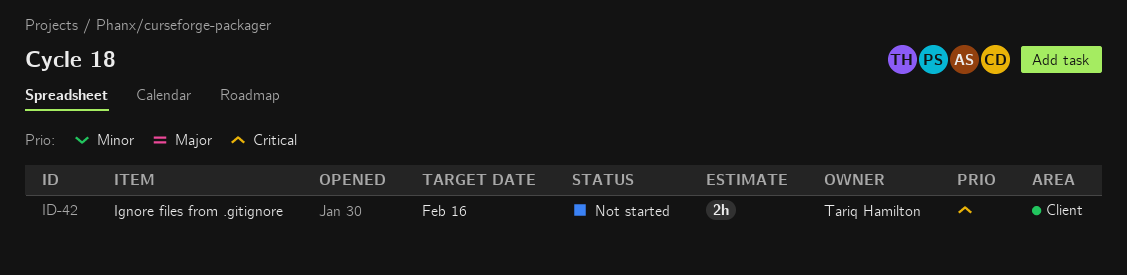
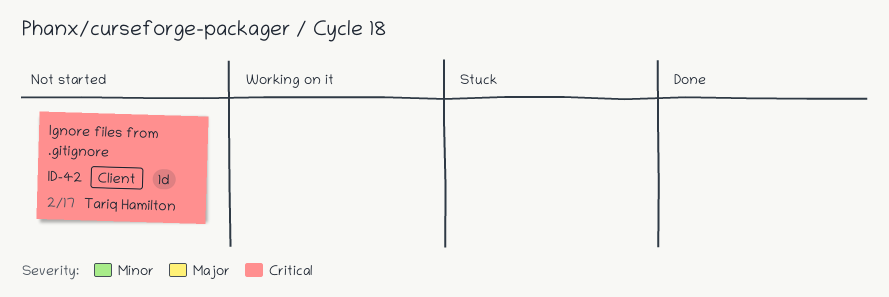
ID-42, estimate: 2h -> 1d
ID-42, due: Feb 16 -> Feb 17

